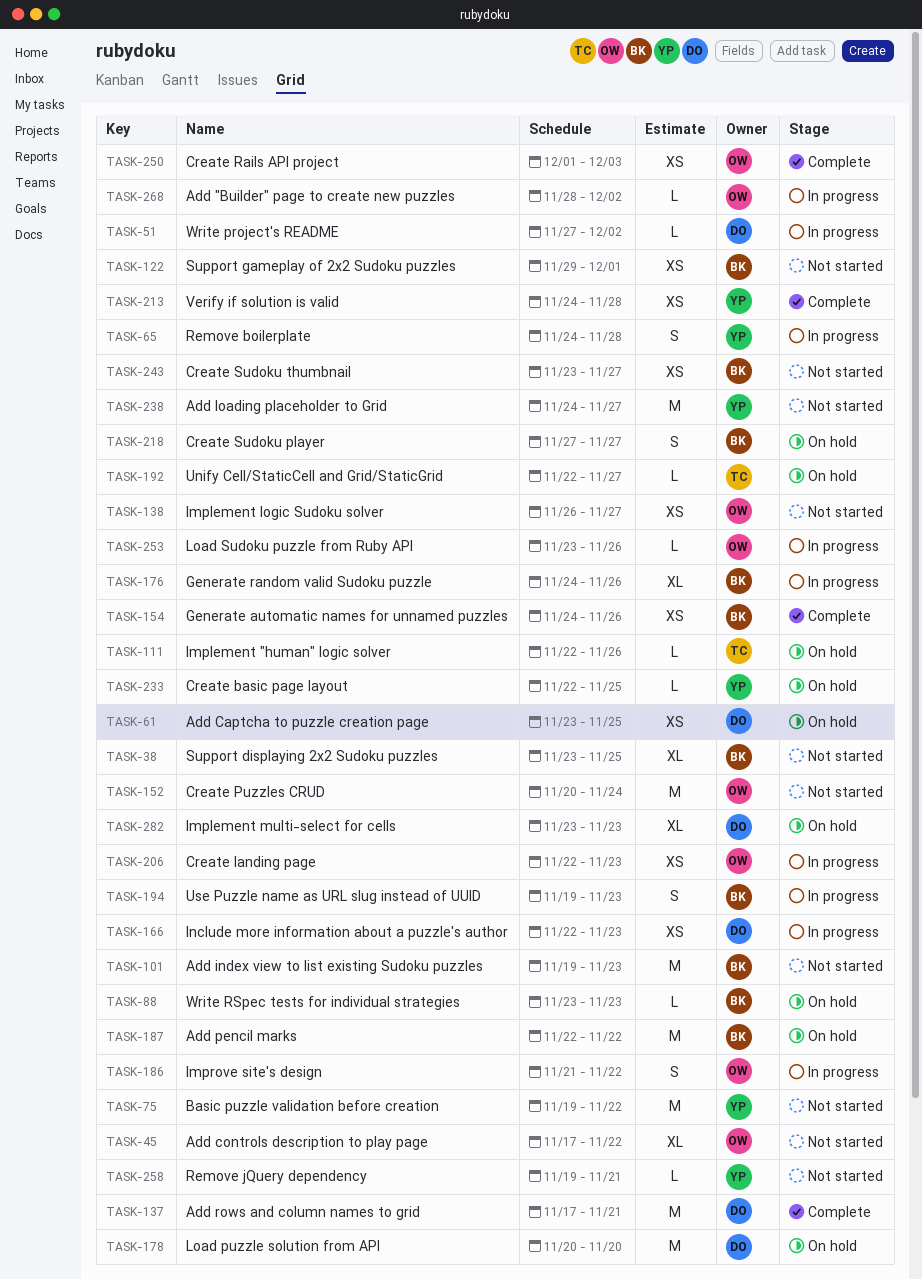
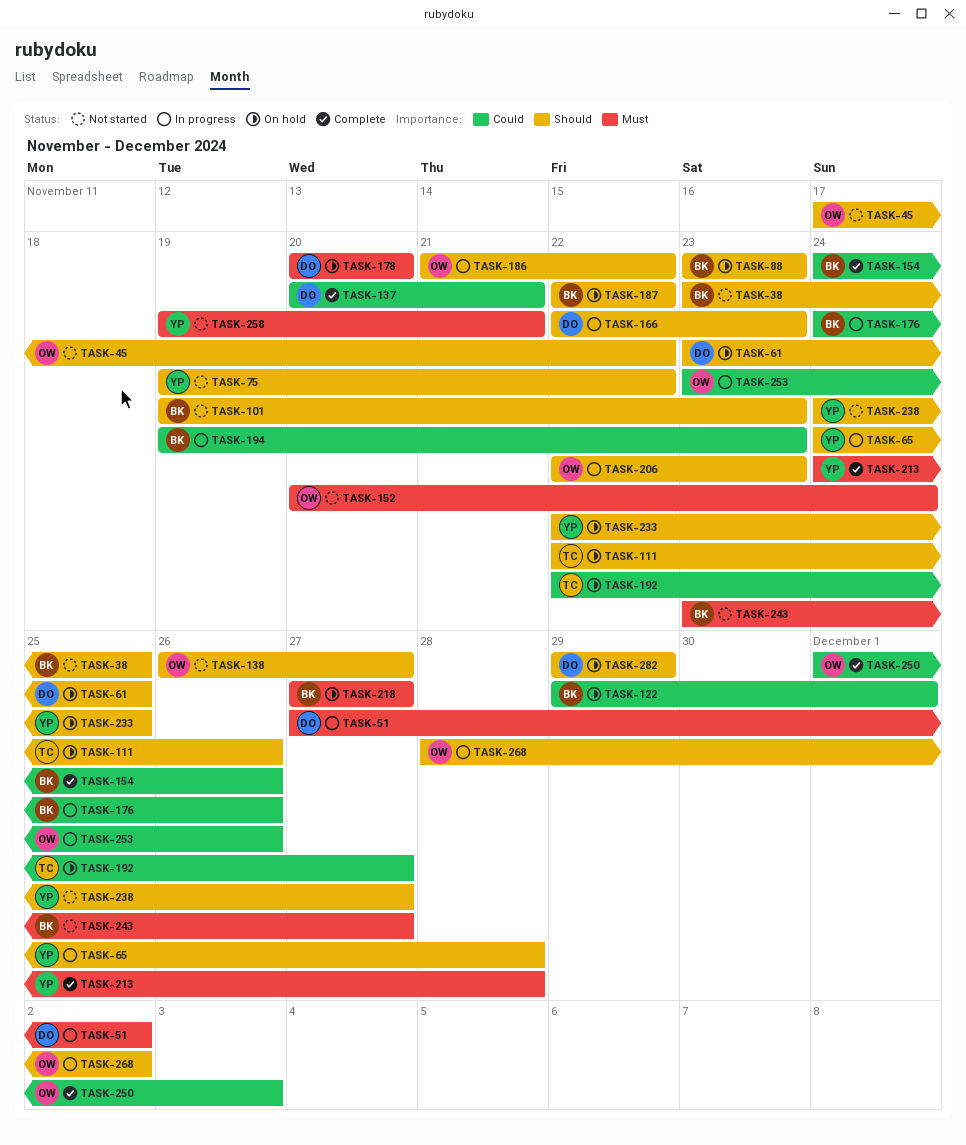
TASK-122, status: Not started -> On hold
TASK-137, start: Nov 17 -> Nov 20
TASK-282, start: Nov 23 -> Nov 29
TASK-282, due: Nov 23 -> Nov 29

